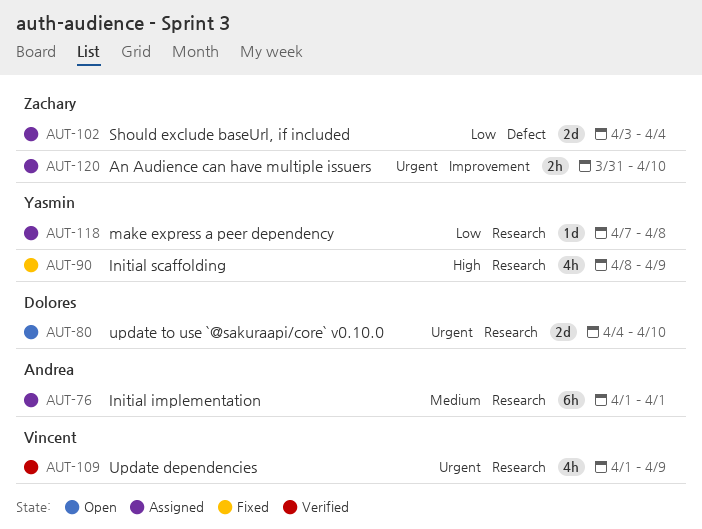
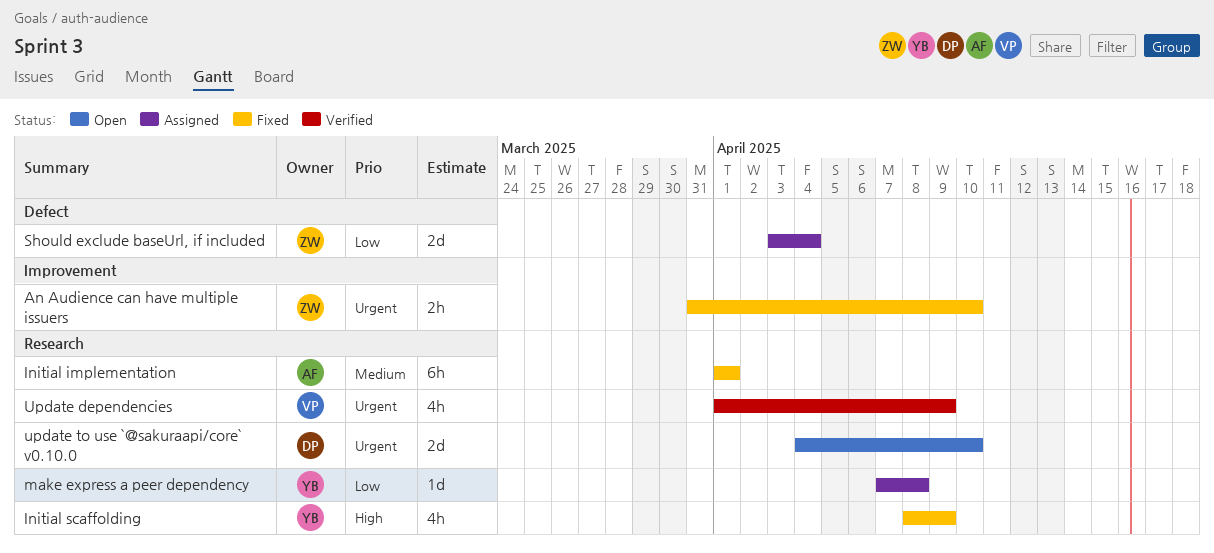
An Audience can have multiple issuers, status: Assigned -> Fixed
Initial implementation, status: Assigned -> Fixed

